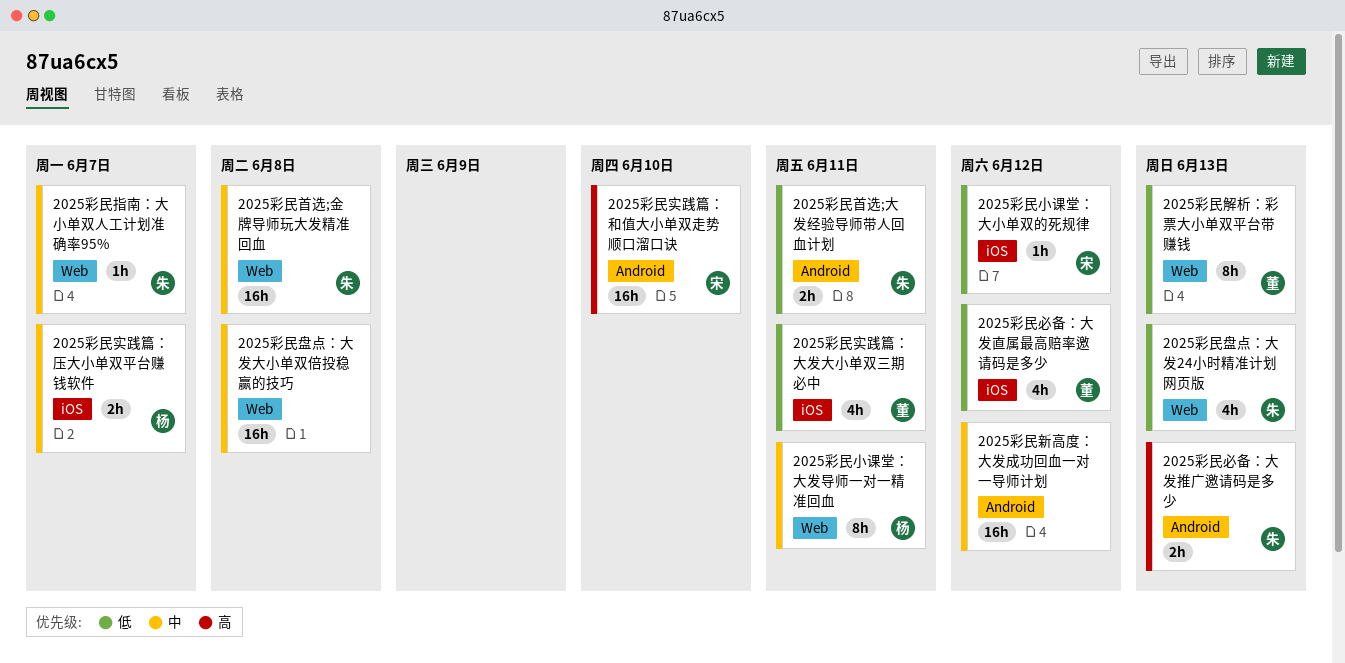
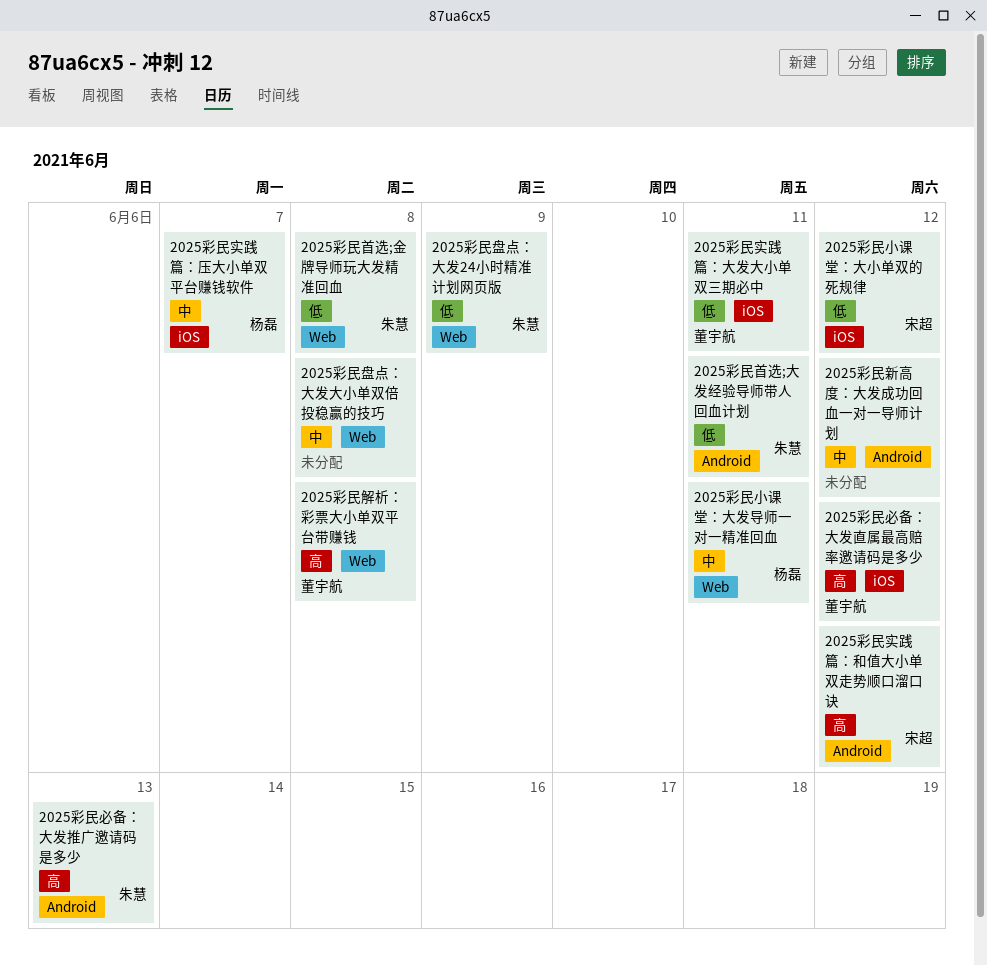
2025彩民实践篇：和值大小单双走势顺口溜口诀, due: Jun 10 -> Jun 12
2025彩民必备：大发直属最高赔率邀请码是多少, priority: 低 -> 高
2025彩民指南：大小单双人工计划准确率95%: present -> none
2025彩民盘点：大发24小时精准计划网页版, due: Jun 13 -> Jun 9
2025彩民解析：彩票大小单双平台带赚钱, priority: 低 -> 高
2025彩民解析：彩票大小单双平台带赚钱, due: Jun 13 -> Jun 8
2025彩民首选;金牌导师玩大发精准回血, priority: 中 -> 低

